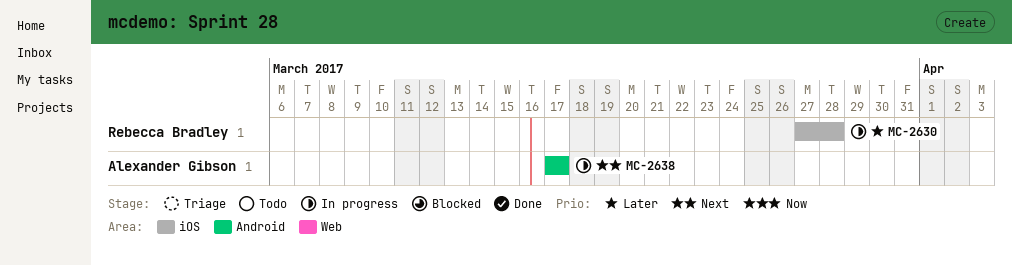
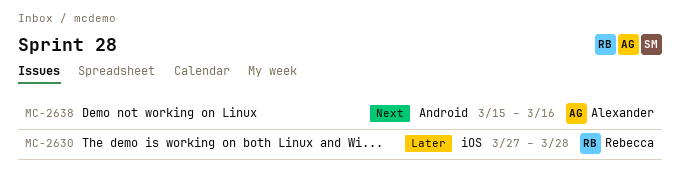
MC-2638, start: Mar 17 -> Mar 15
MC-2638, due: Mar 17 -> Mar 16

